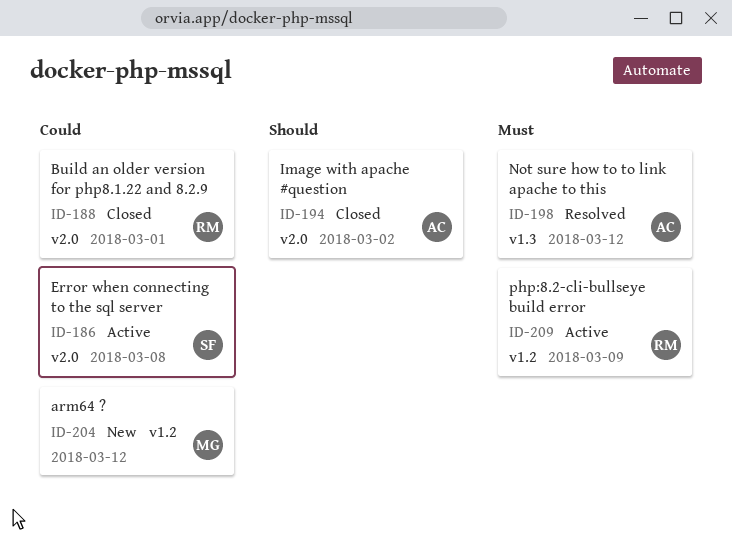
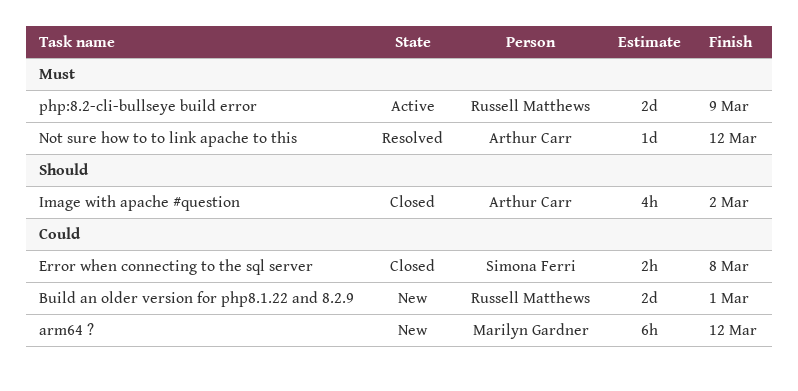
Build an older version for php8.1.22 and 8.2.9, status: Closed -> New
Error when connecting to the sql server, status: Active -> Closed

